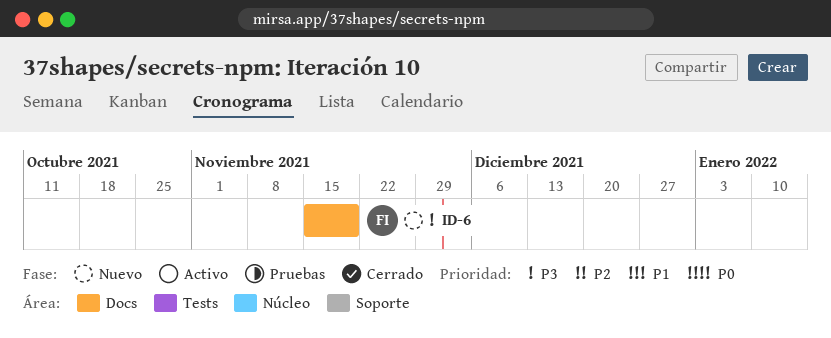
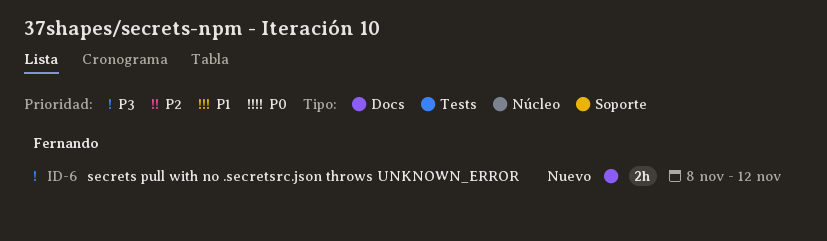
ID-6, start: Nov 15 -> Nov 8
ID-6, due: Nov 19 -> Nov 12

